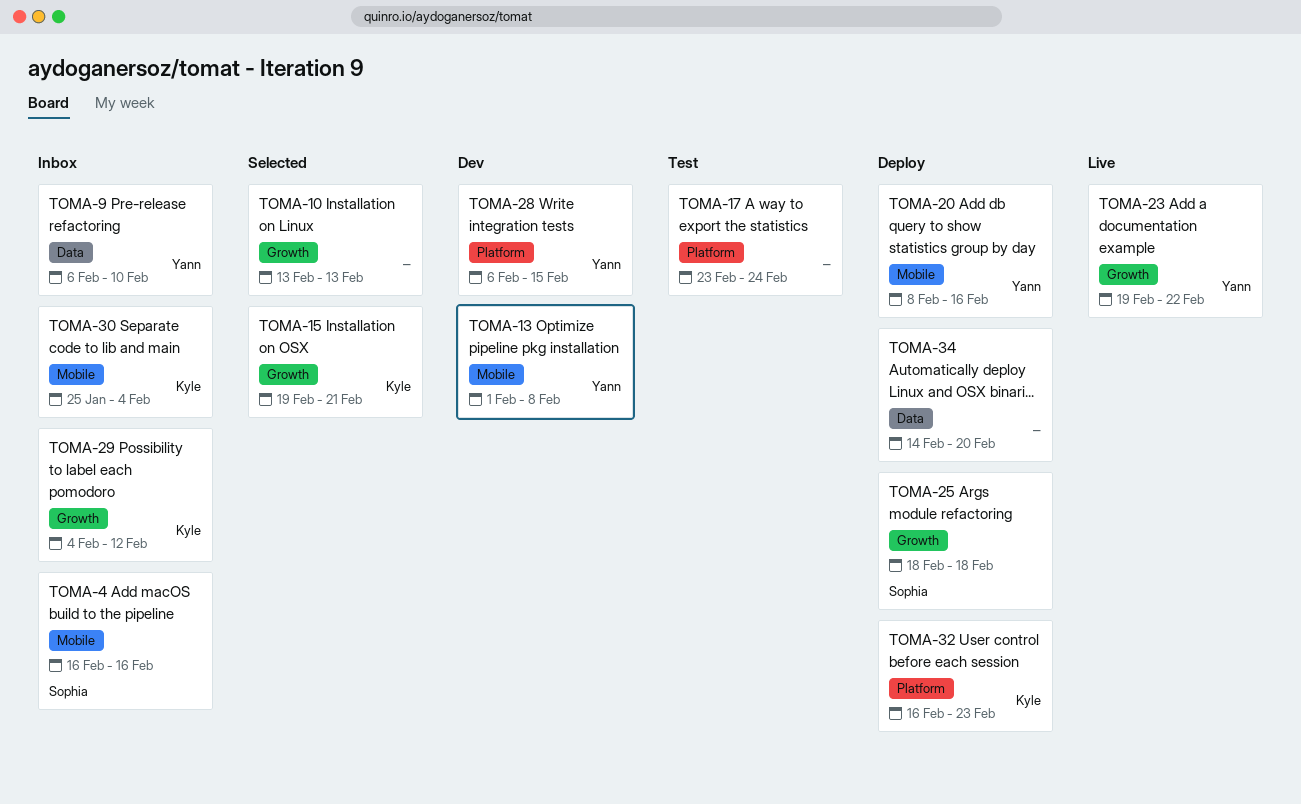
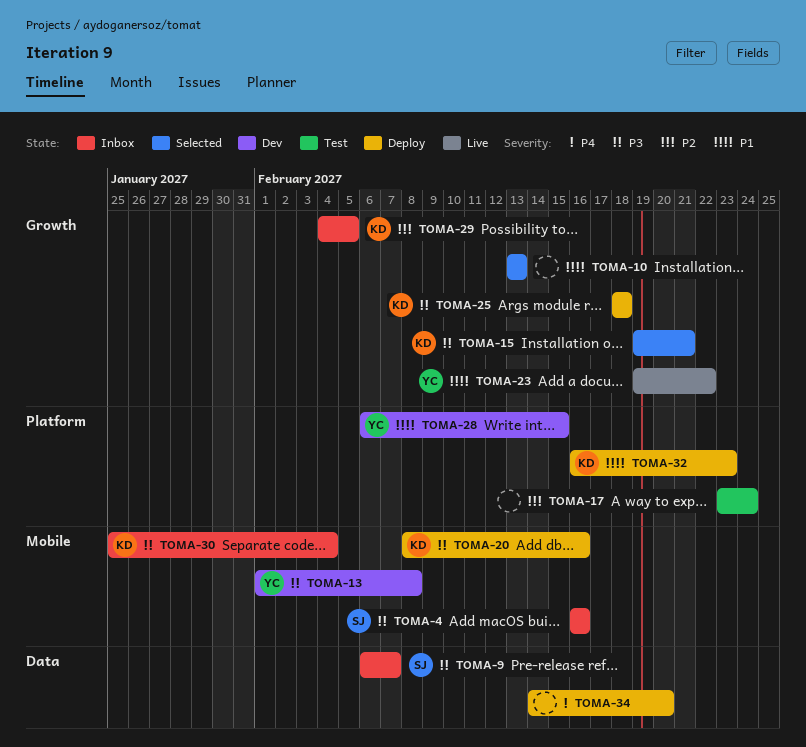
TOMA-9, owner: Yann -> Sophia
TOMA-9, due: Feb 10 -> Feb 7
TOMA-20, owner: Yann -> Kyle
TOMA-25, owner: Sophia -> Kyle
TOMA-29, due: Feb 12 -> Feb 5

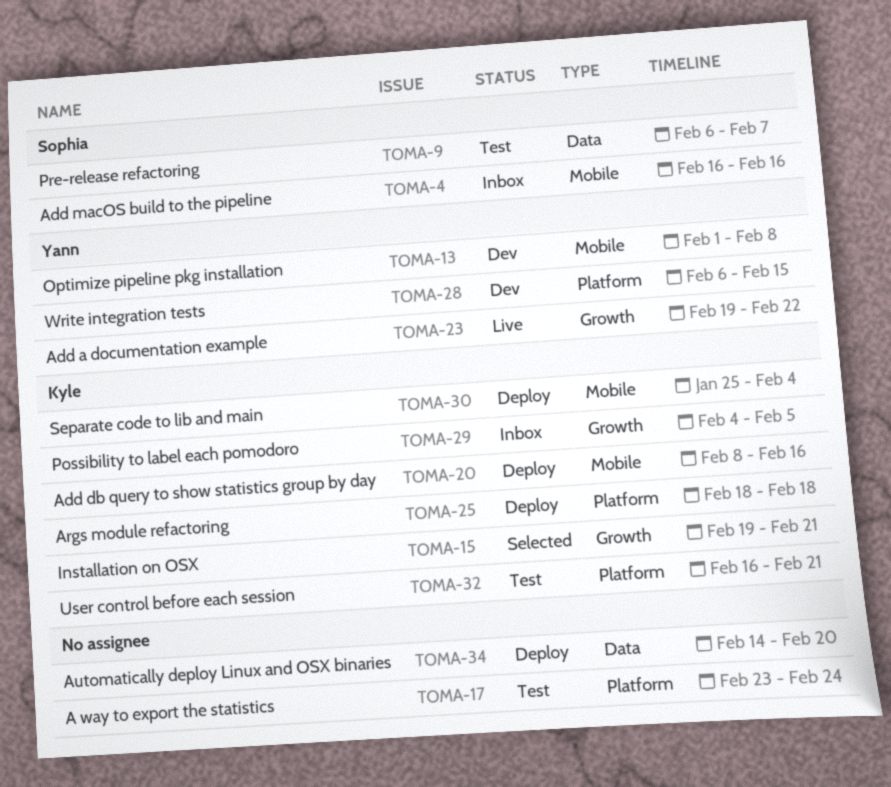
TOMA-9, status: Inbox -> Test
TOMA-10: present -> none
TOMA-25, label: Growth -> Platform
TOMA-30, status: Inbox -> Deploy
TOMA-32, status: Deploy -> Test
TOMA-32, due: Feb 23 -> Feb 21

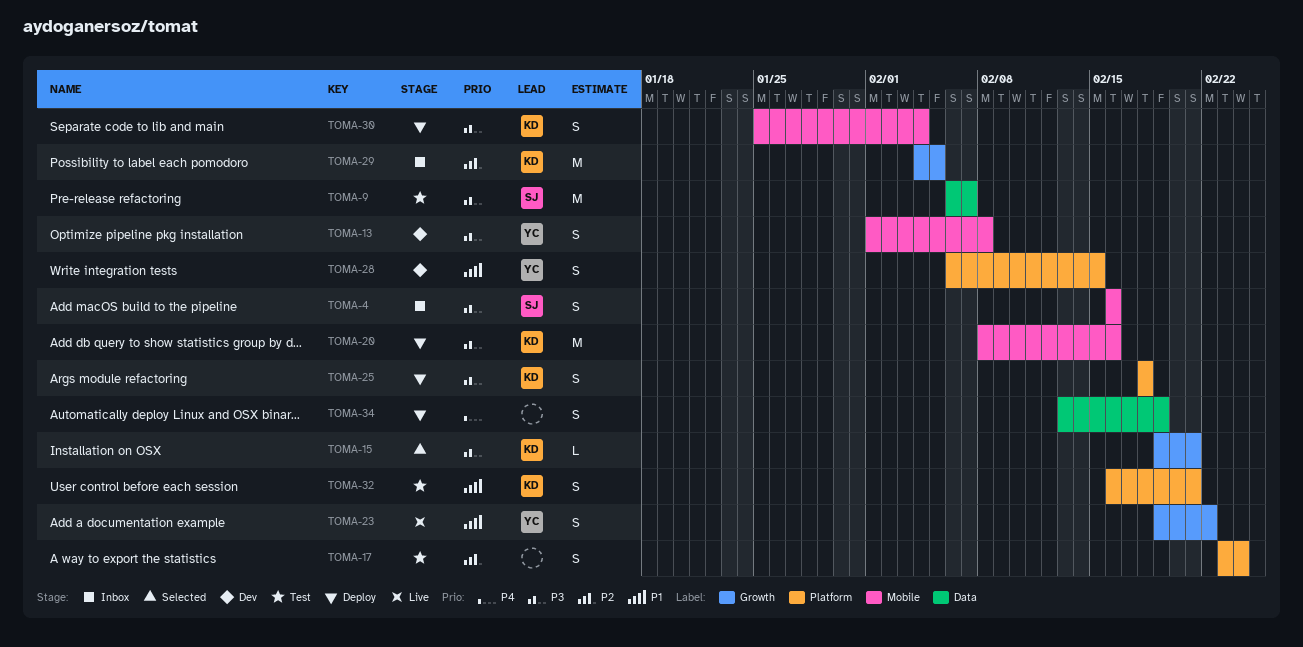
TOMA-34, start: Feb 14 -> Feb 13
TOMA-34, due: Feb 20 -> Feb 19

